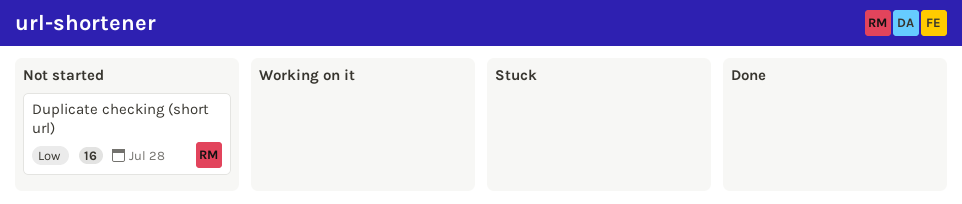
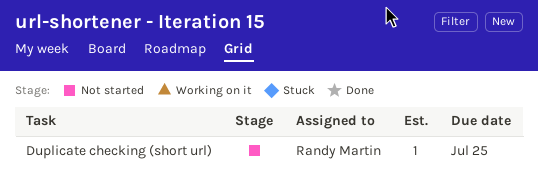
Duplicate checking (short url), estimate: 16 -> 1
Duplicate checking (short url), due: Jul 28 -> Jul 25

